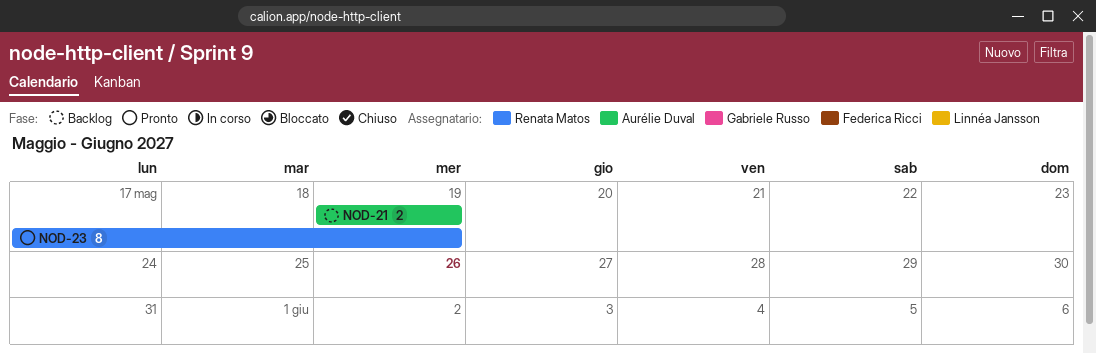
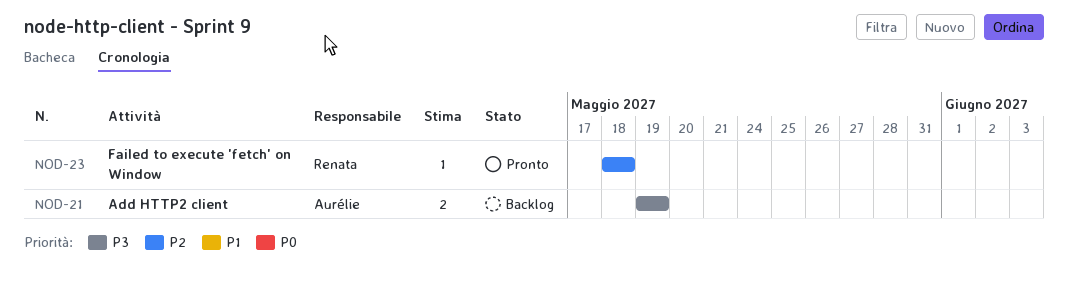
NOD-23, estimate: 8 -> 1
NOD-23, start: May 17 -> May 18
NOD-23, due: May 19 -> May 18

